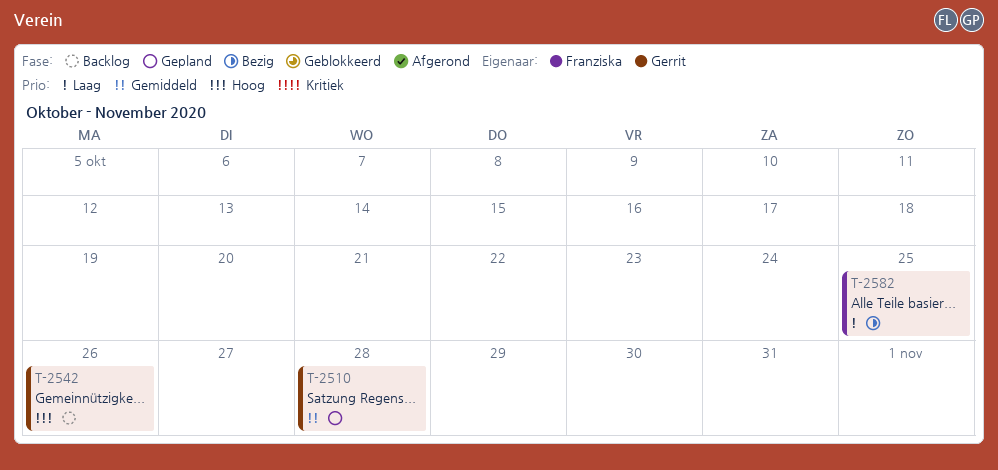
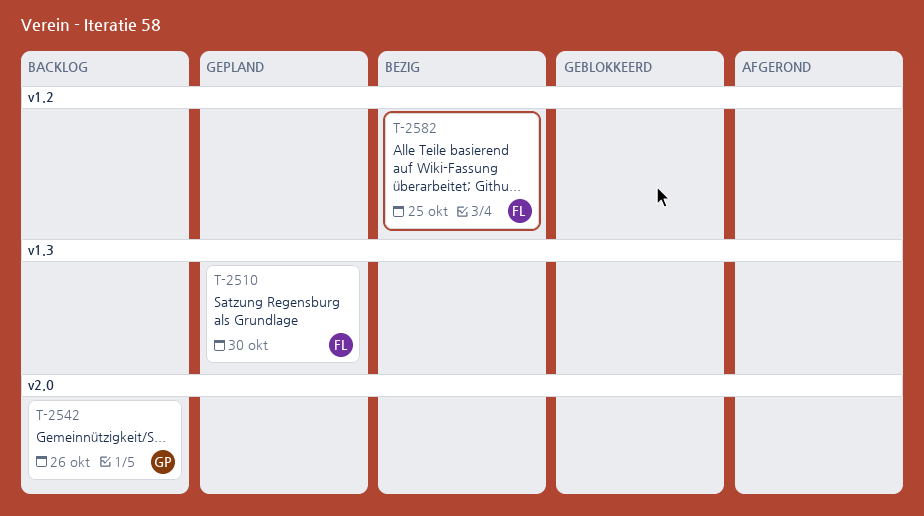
T-2510, owner: Gerrit -> Franziska
T-2510, due: Oct 28 -> Oct 30

